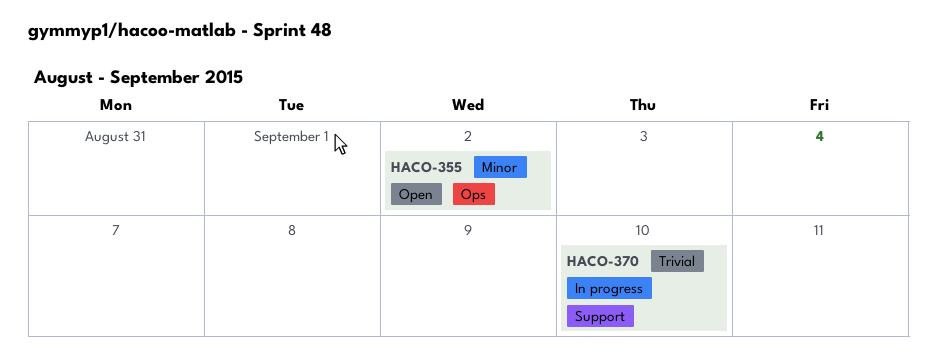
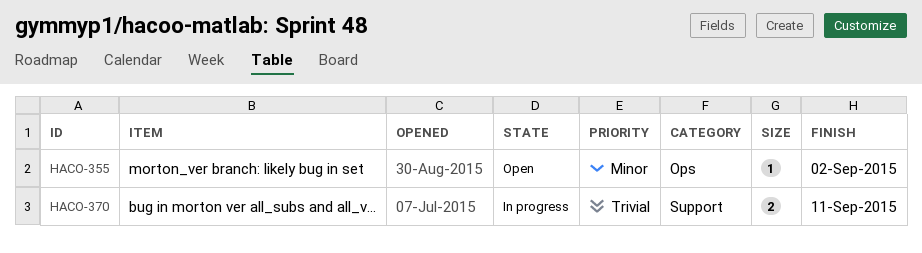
HACO-370, due: Sep 10 -> Sep 11

